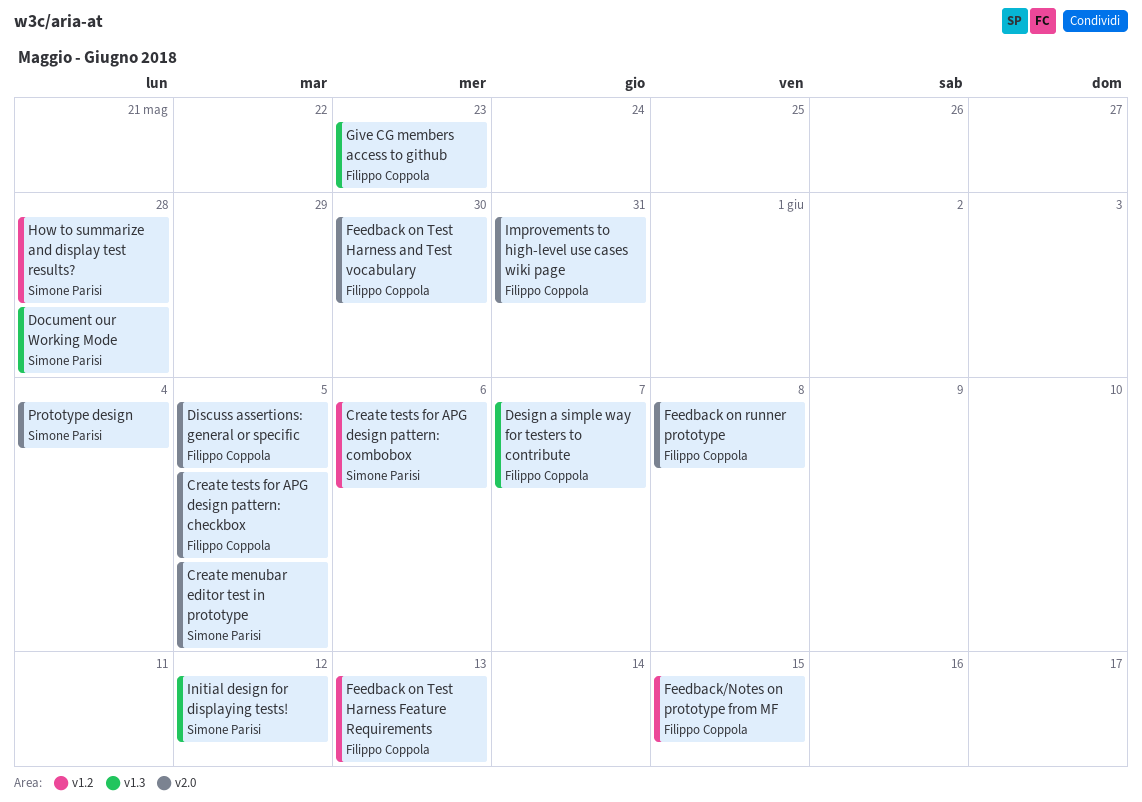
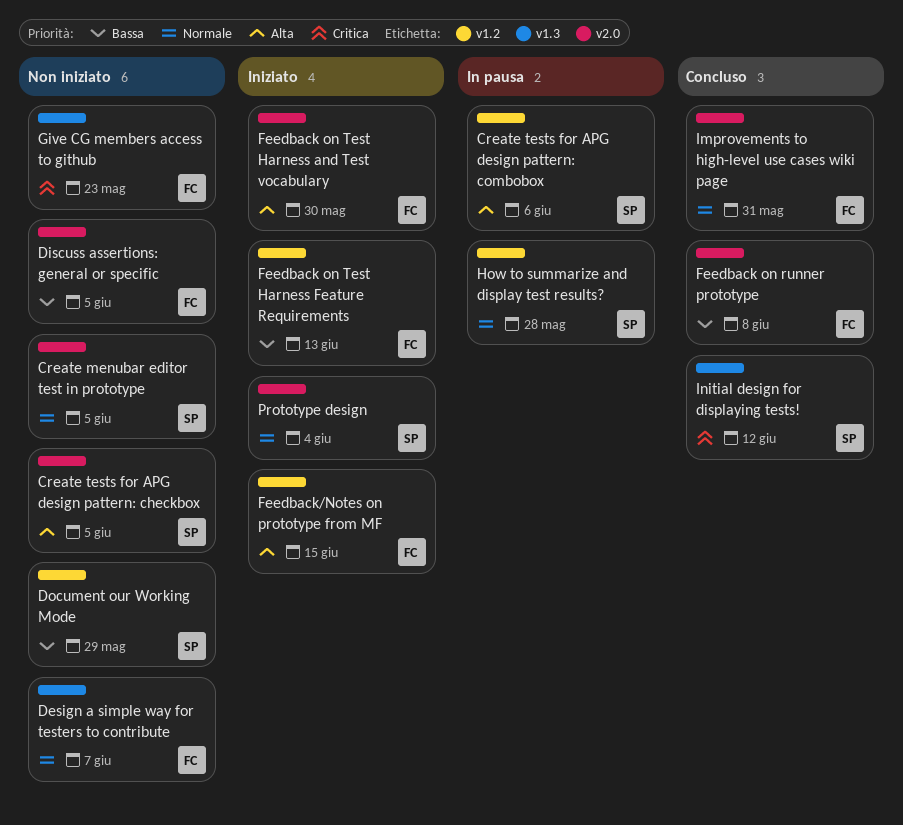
Create tests for APG design pattern: checkbox, owner: Filippo Coppola -> Simone Parisi
Document our Working Mode, label: v1.3 -> v1.2
Document our Working Mode, due: May 28 -> May 29

